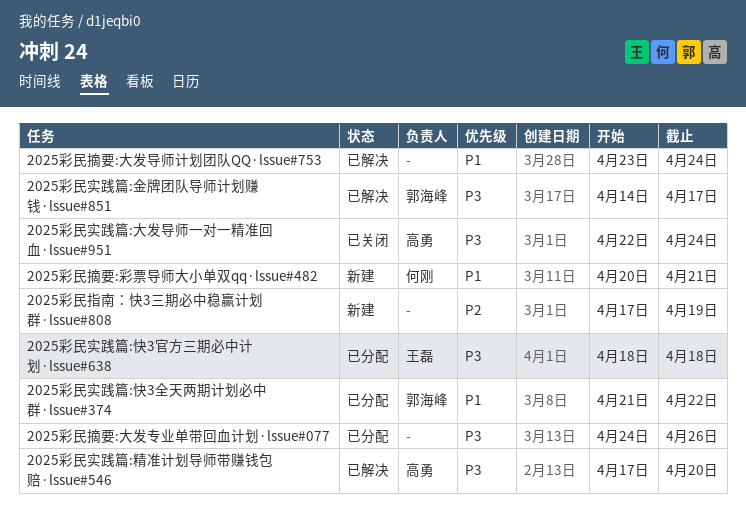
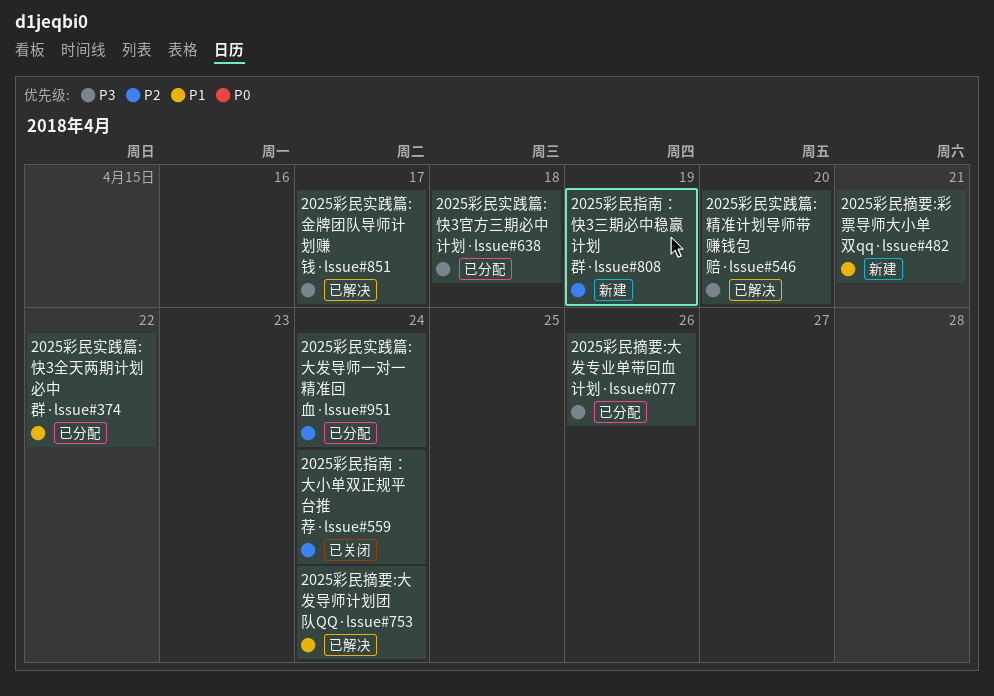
2025彩民实践篇:大发导师一对一精准回血·lssue#951, status: 已关闭 -> 已分配
2025彩民实践篇:大发导师一对一精准回血·lssue#951, priority: P3 -> P2
2025彩民指南：大小单双正规平台推荐·lssue#559: none -> present

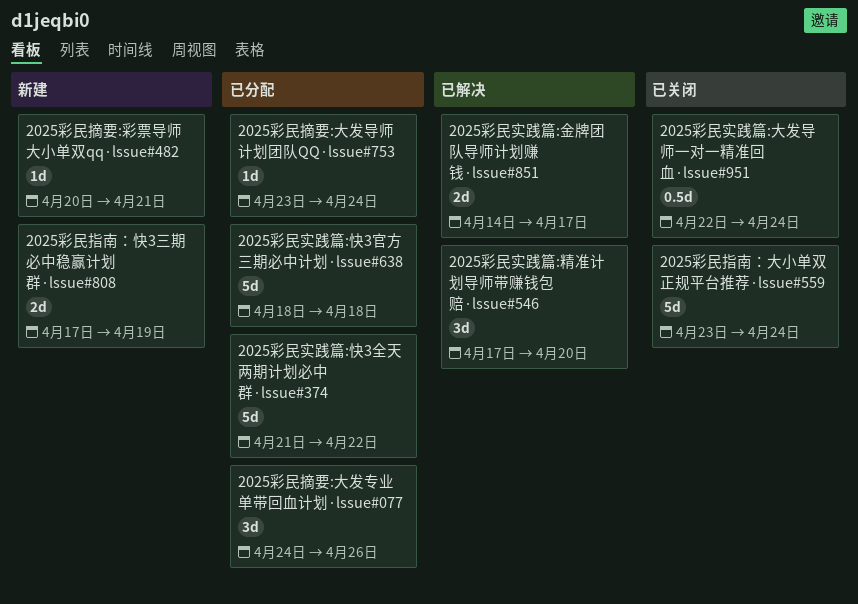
2025彩民实践篇:大发导师一对一精准回血·lssue#951, status: 已分配 -> 已关闭
2025彩民摘要:大发导师计划团队QQ·lssue#753, status: 已解决 -> 已分配

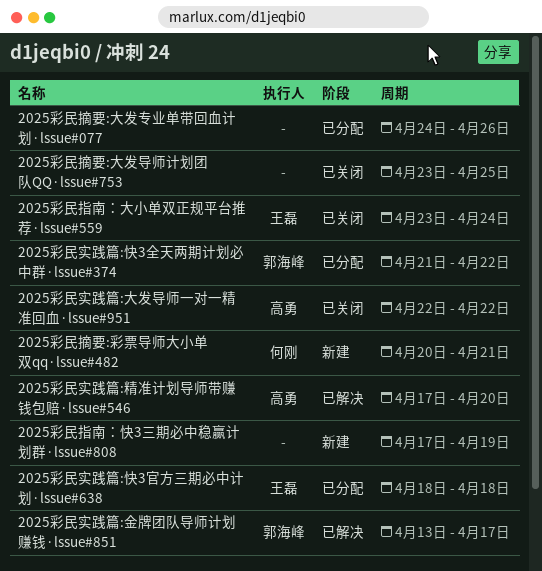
2025彩民实践篇:大发导师一对一精准回血·lssue#951, due: Apr 24 -> Apr 22
2025彩民实践篇:金牌团队导师计划赚钱·lssue#851, start: Apr 14 -> Apr 13
2025彩民摘要:大发导师计划团队QQ·lssue#753, status: 已分配 -> 已关闭
2025彩民摘要:大发导师计划团队QQ·lssue#753, due: Apr 24 -> Apr 25

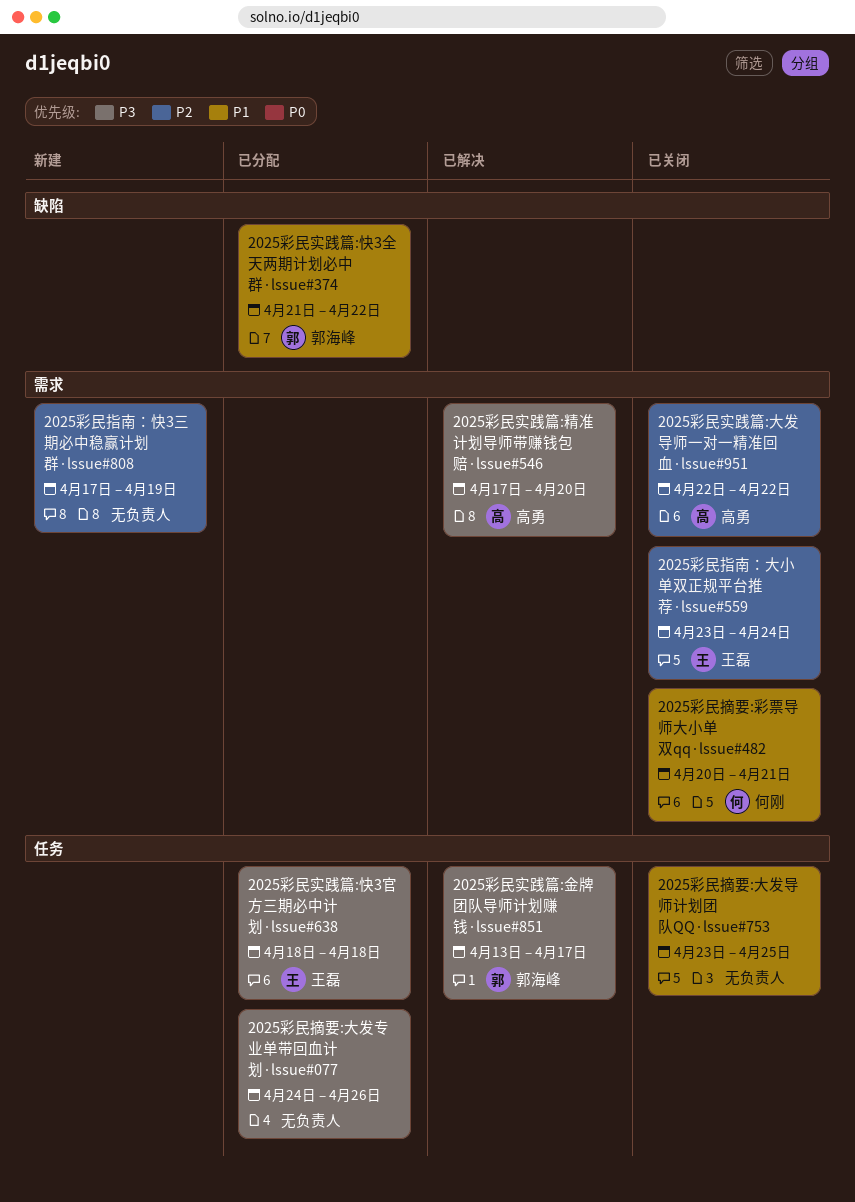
2025彩民摘要:彩票导师大小单双qq·lssue#482, status: 新建 -> 已关闭

